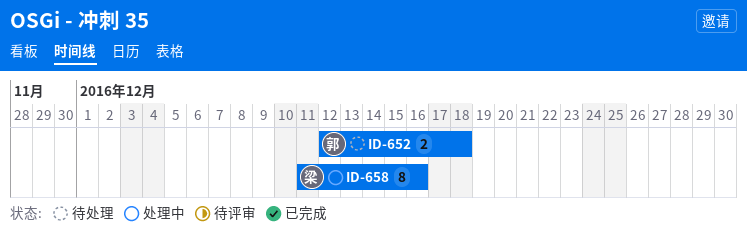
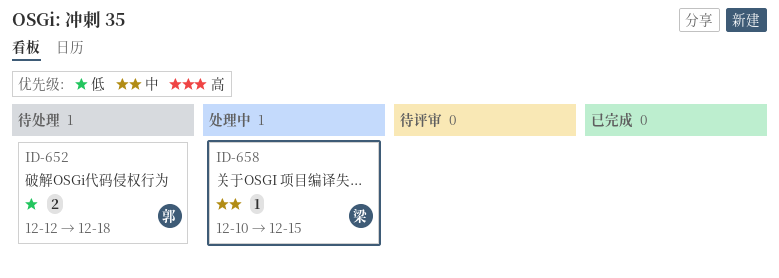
ID-658, estimate: 8 -> 1
ID-658, start: Dec 11 -> Dec 10
ID-658, due: Dec 16 -> Dec 15

